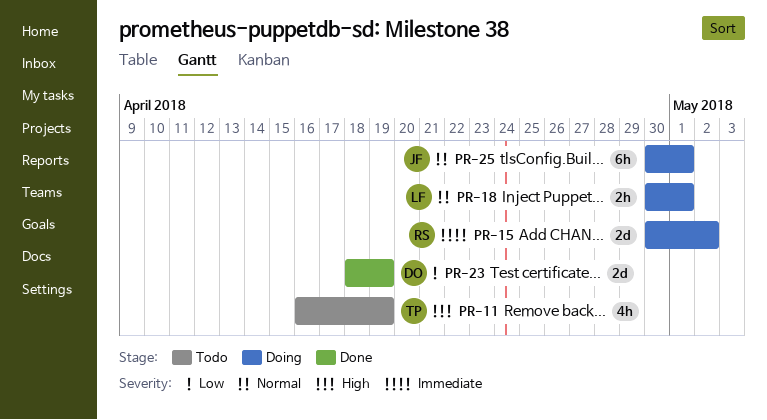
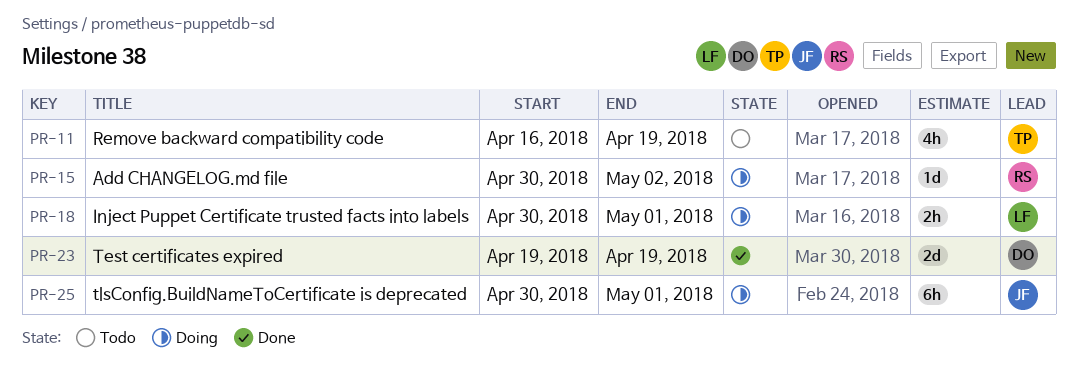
PR-15, estimate: 2d -> 1d
PR-23, start: Apr 18 -> Apr 19

